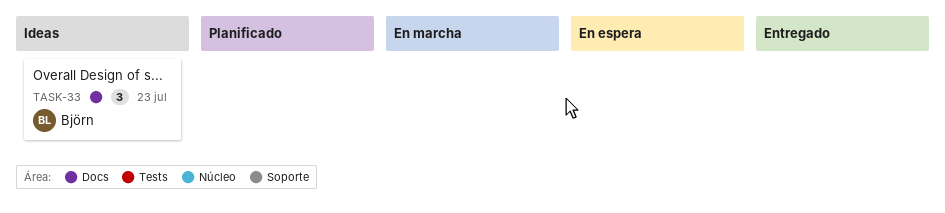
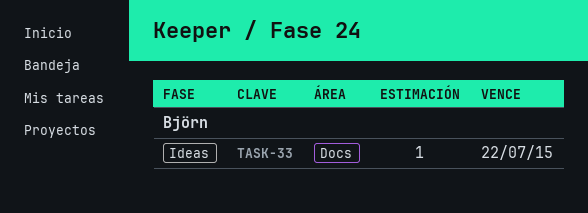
TASK-33, estimate: 3 -> 1
TASK-33, due: Jul 23 -> Jul 22

